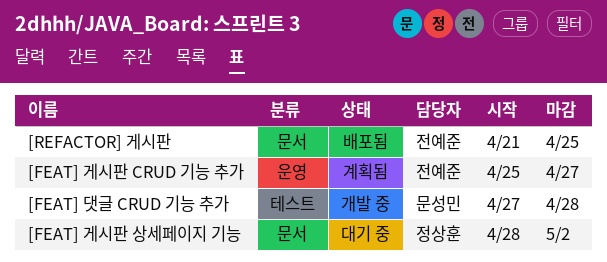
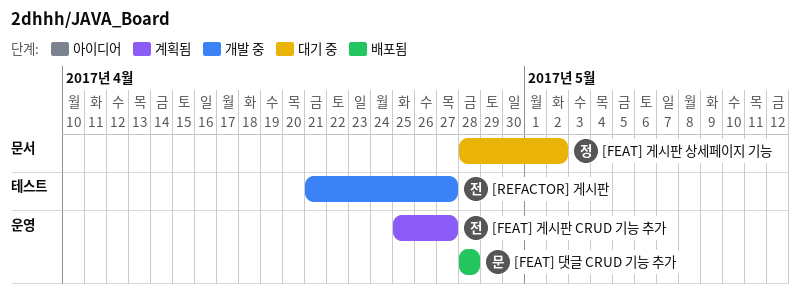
[FEAT] 댓글 CRUD 기능 추가, status: 개발 중 -> 배포됨
[FEAT] 댓글 CRUD 기능 추가, label: 테스트 -> 운영
[FEAT] 댓글 CRUD 기능 추가, start: Apr 27 -> Apr 28
[REFACTOR] 게시판, status: 배포됨 -> 개발 중
[REFACTOR] 게시판, label: 문서 -> 테스트
[REFACTOR] 게시판, due: Apr 25 -> Apr 27

